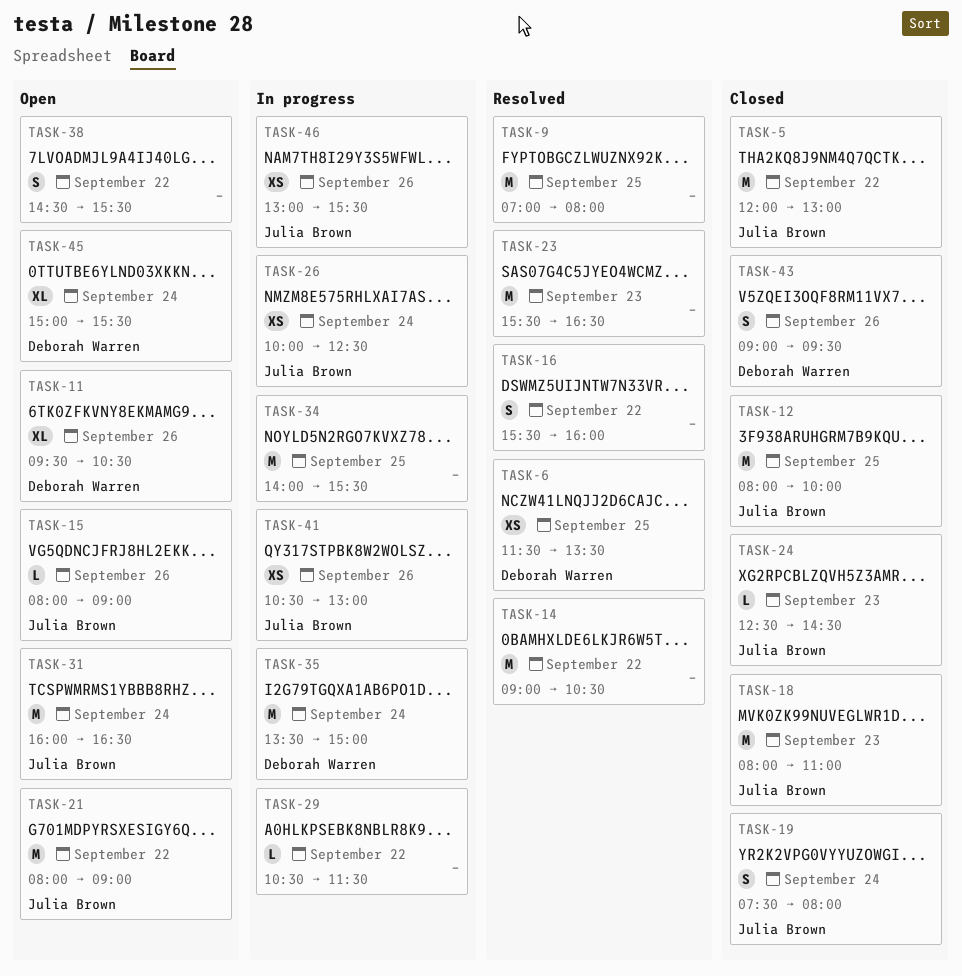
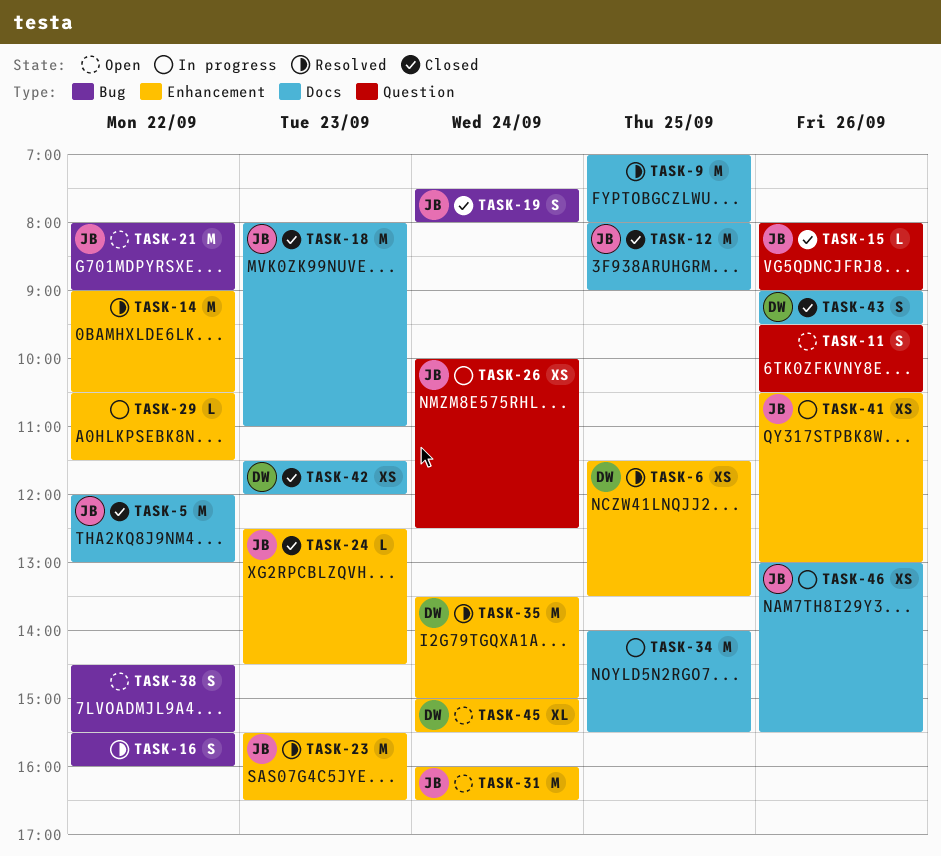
TASK-11, owner: Deborah Warren -> none
TASK-11, estimate: XL -> S
TASK-12, ends: 10:00 -> 09:00
TASK-15, status: Open -> Closed
TASK-23, owner: none -> Julia Brown
TASK-35, status: In progress -> Resolved
TASK-42: none -> present

